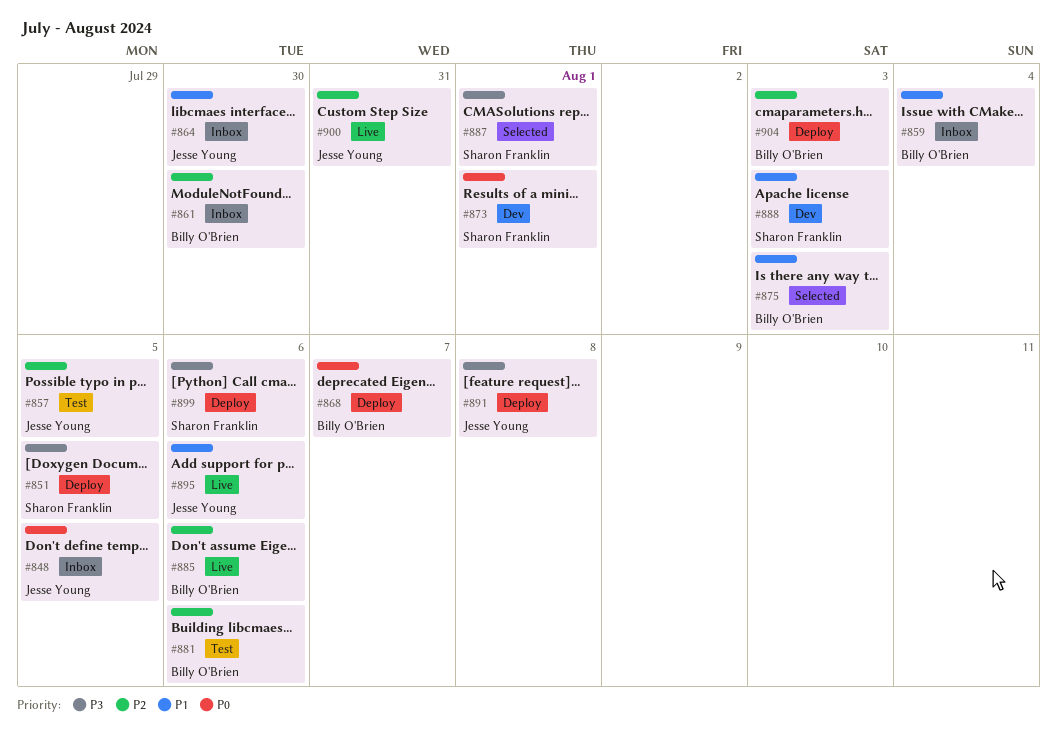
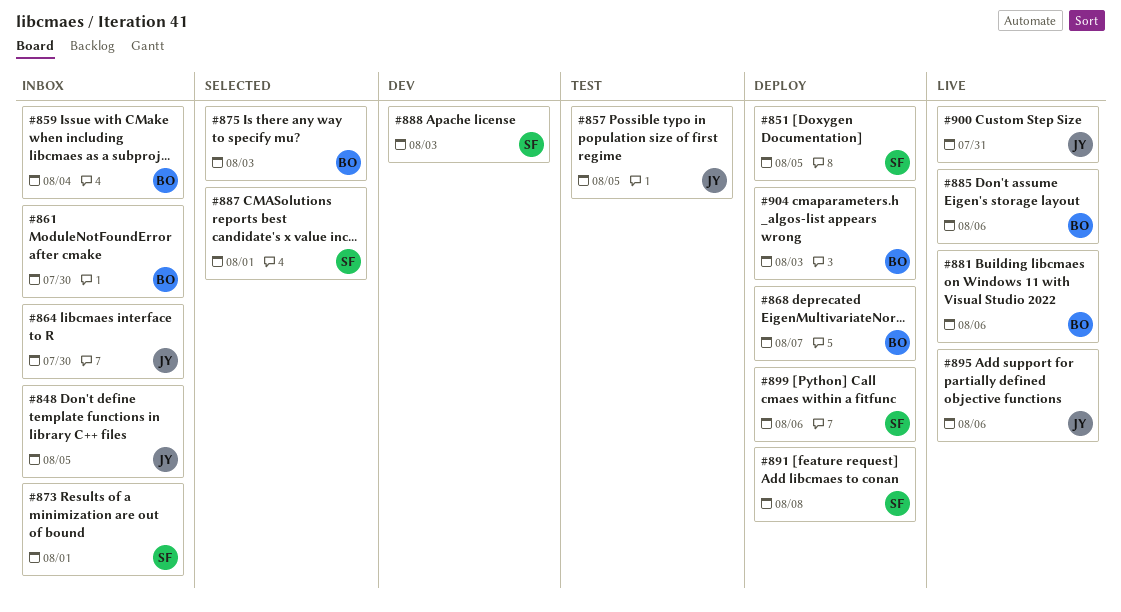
#873, status: Dev -> Inbox
#881, status: Test -> Live
#891, owner: Jesse Young -> Sharon Franklin

